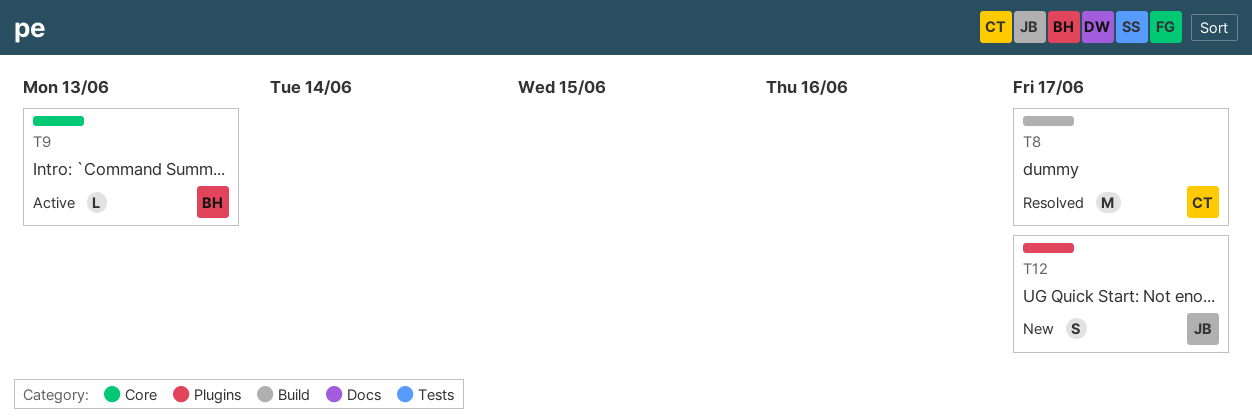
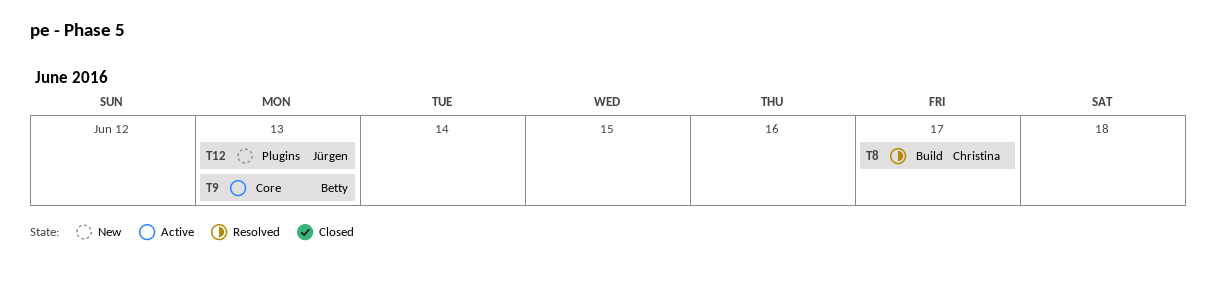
T12, due: Jun 17 -> Jun 13

